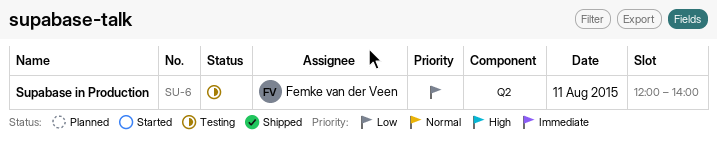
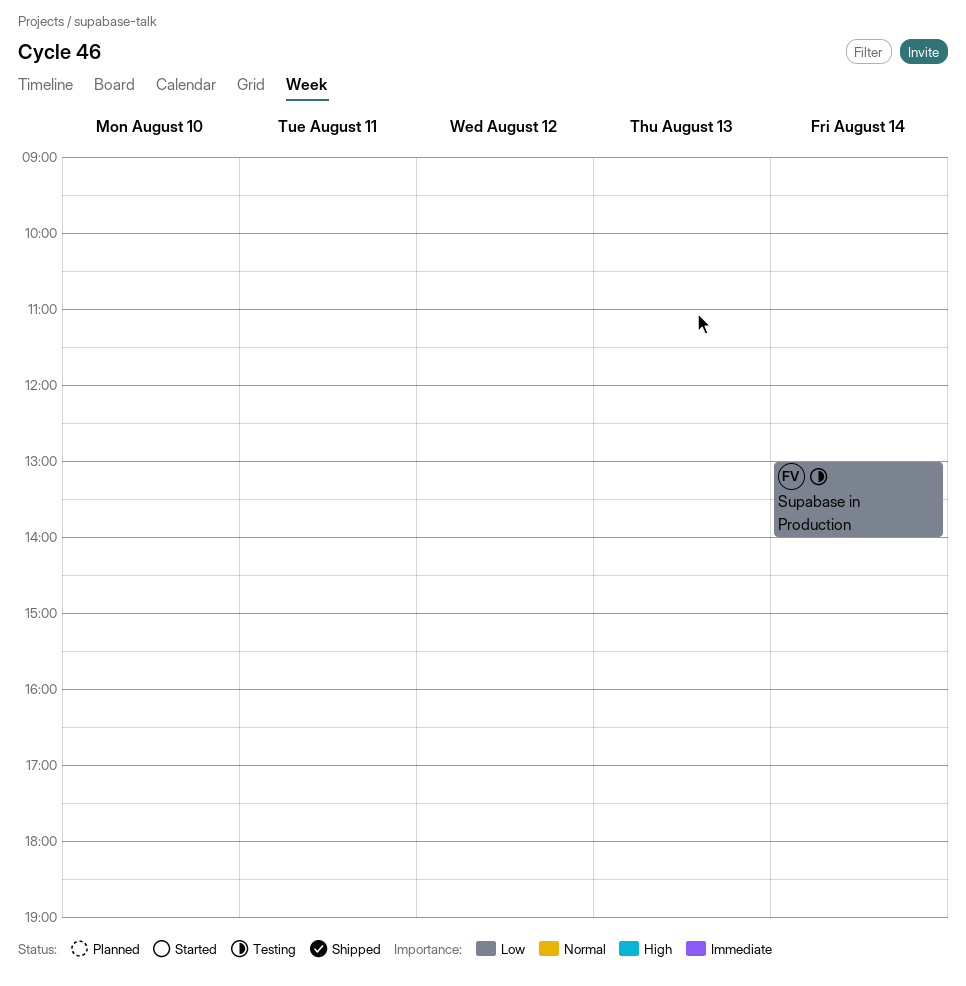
Supabase in Production, day: Aug 11 -> Aug 14
Supabase in Production, begins: 12:00 -> 13:00

